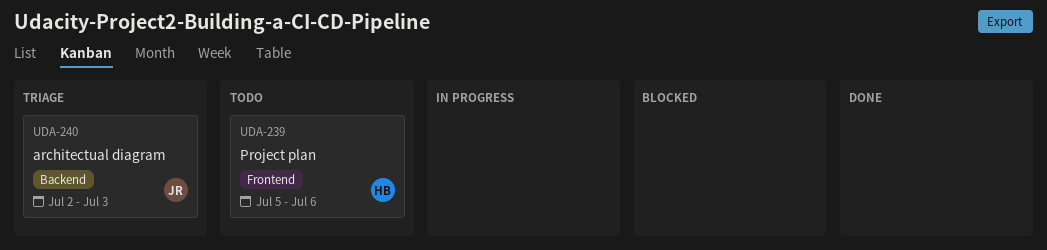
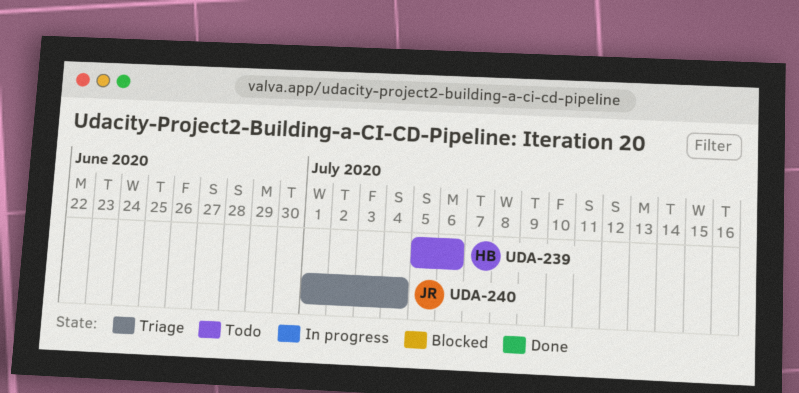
UDA-240, start: Jul 2 -> Jul 1
UDA-240, due: Jul 3 -> Jul 4

